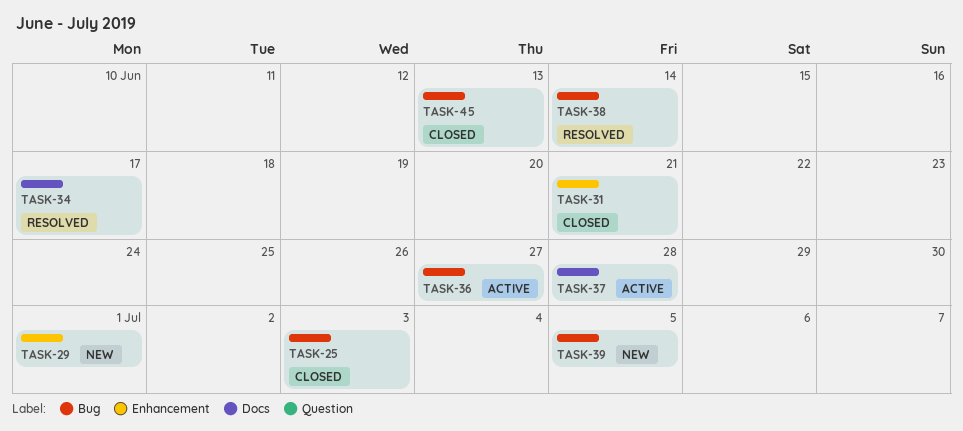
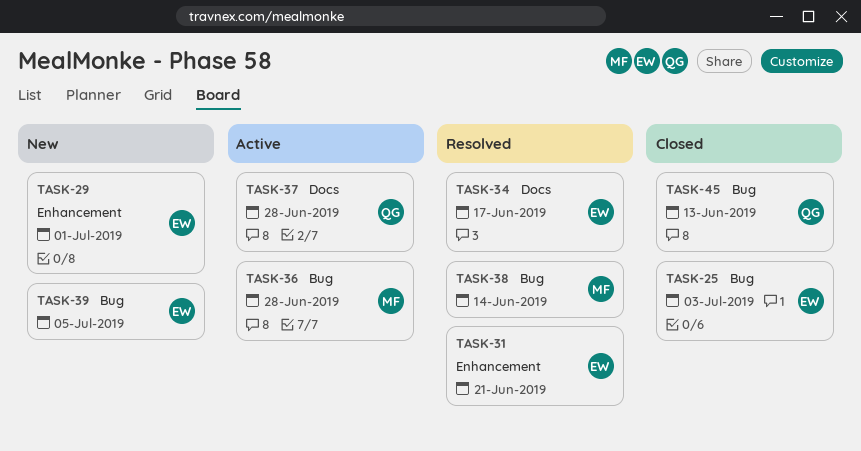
TASK-31, status: Closed -> Resolved
TASK-36, due: Jun 27 -> Jun 28

